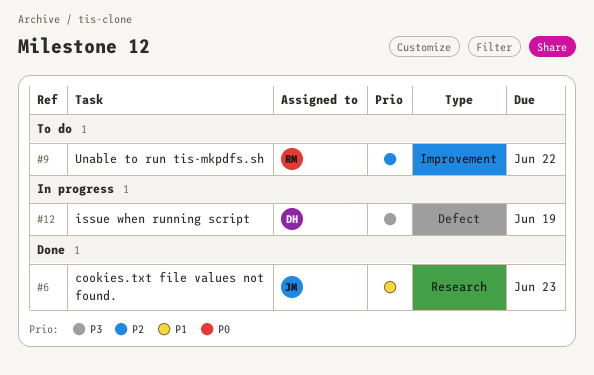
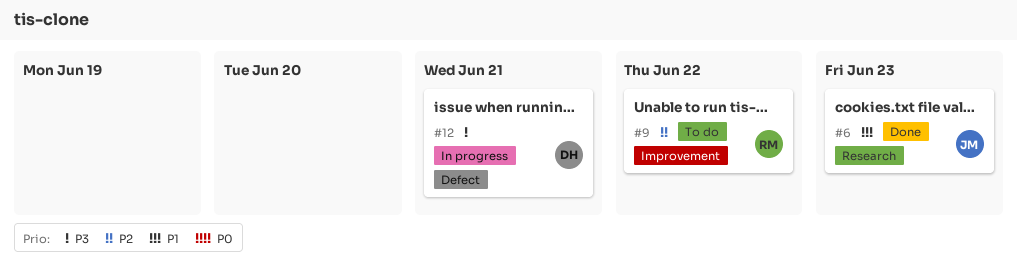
#12, due: Jun 19 -> Jun 21

